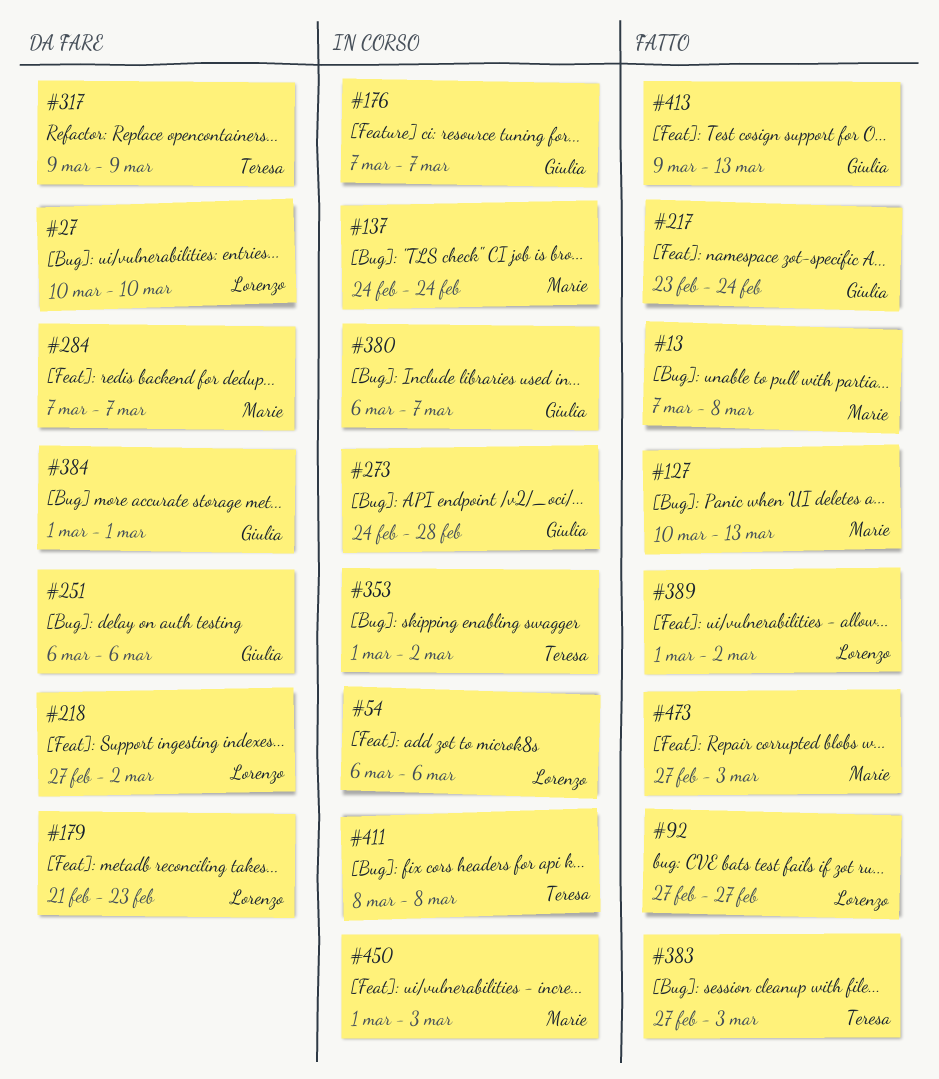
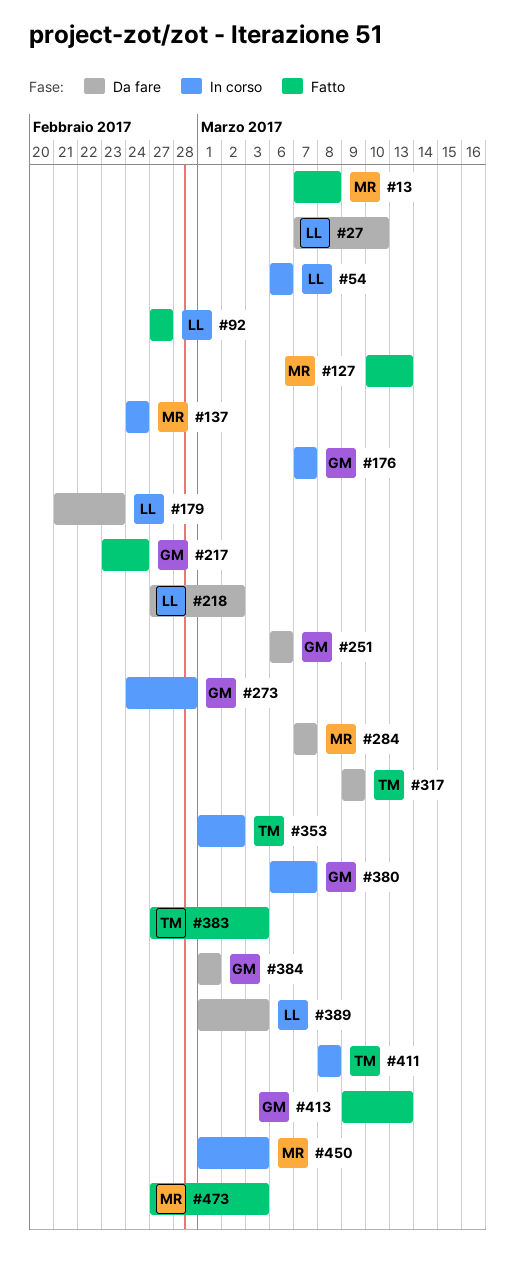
#27, start: Mar 10 -> Mar 7
#389, status: Fatto -> Da fare
#389, due: Mar 2 -> Mar 3

